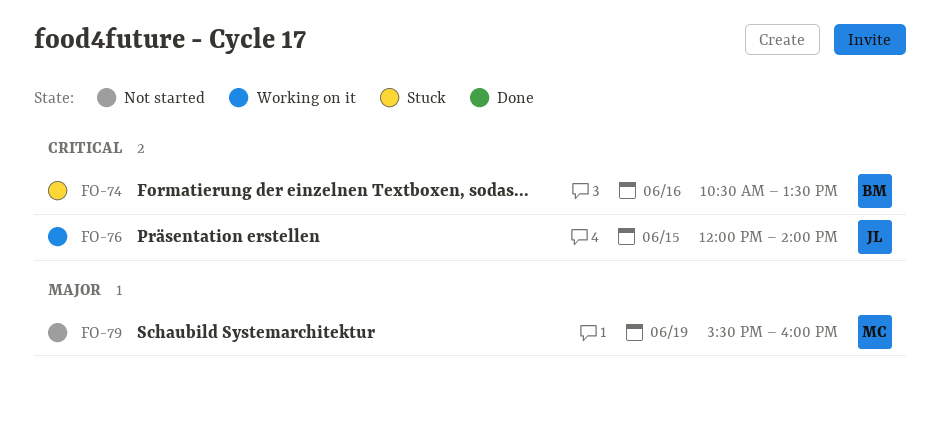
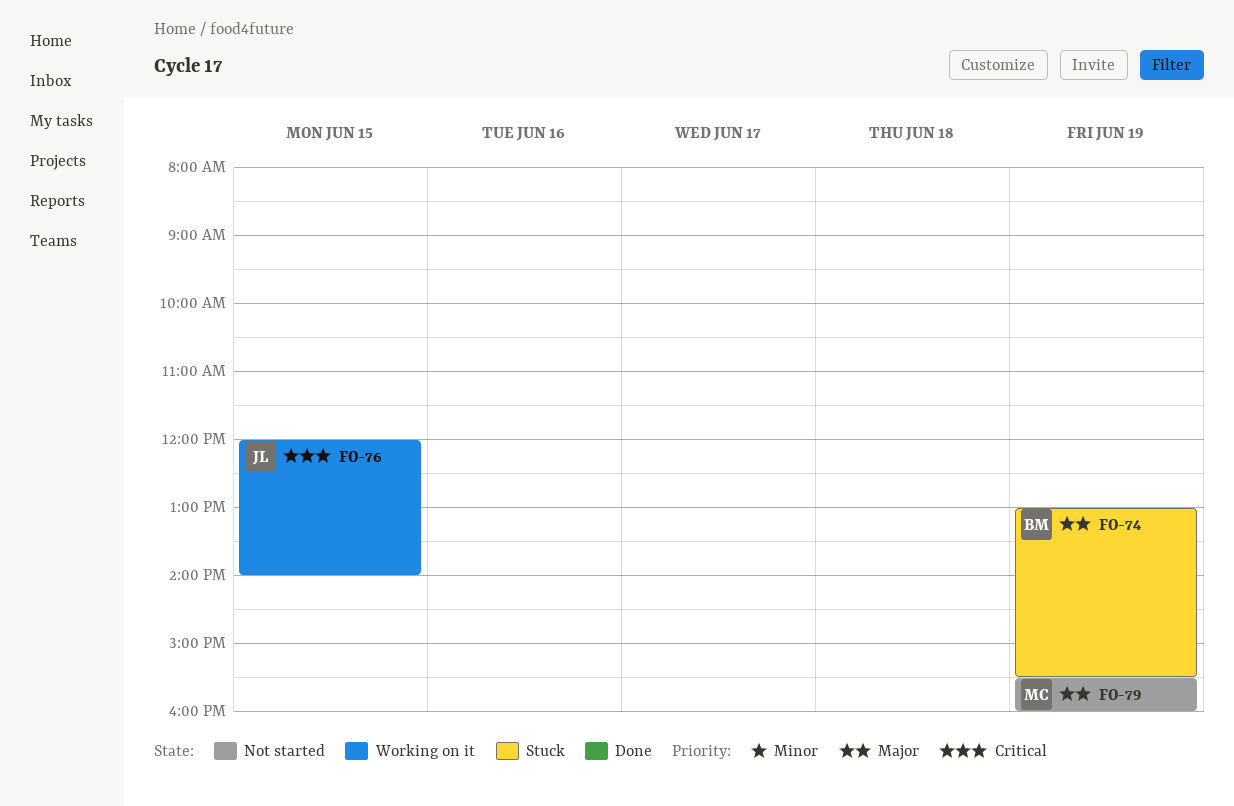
FO-74, priority: Critical -> Major
FO-74, day: Jun 16 -> Jun 19
FO-74, begins: 10:30 -> 13:00
FO-74, ends: 13:30 -> 15:30

